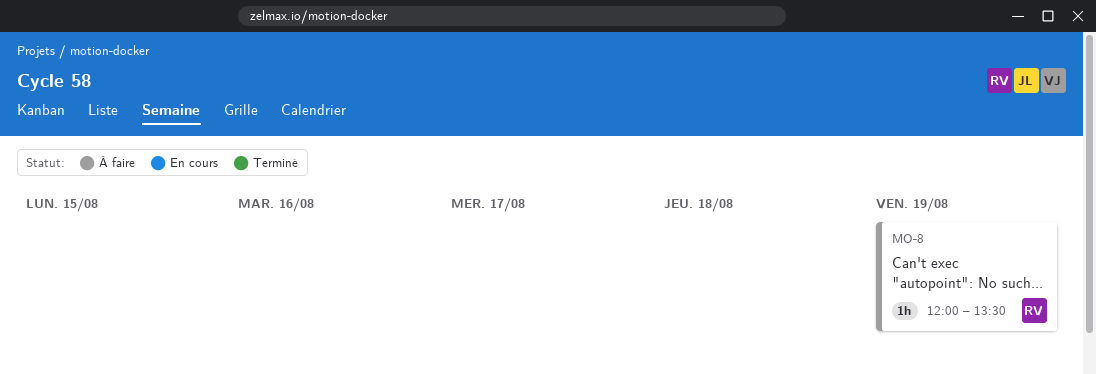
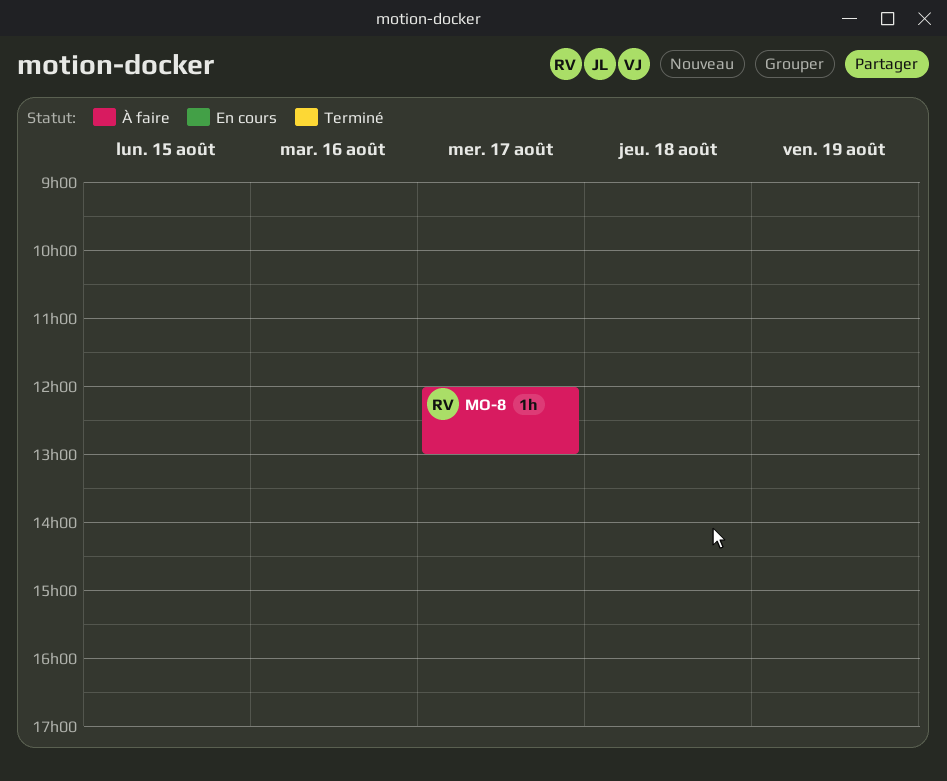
MO-8, day: Aug 19 -> Aug 17
MO-8, ends: 13:30 -> 13:00

